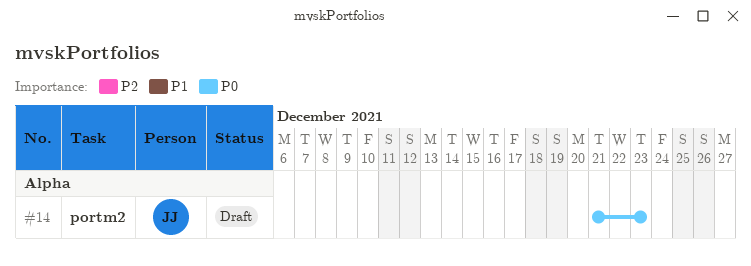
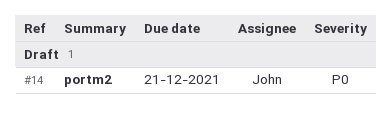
#14, due: Dec 23 -> Dec 21

